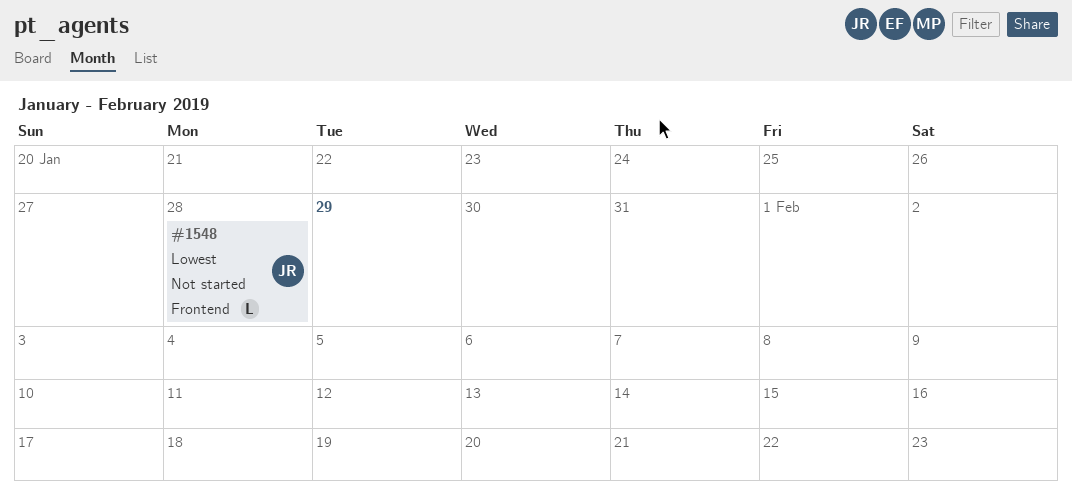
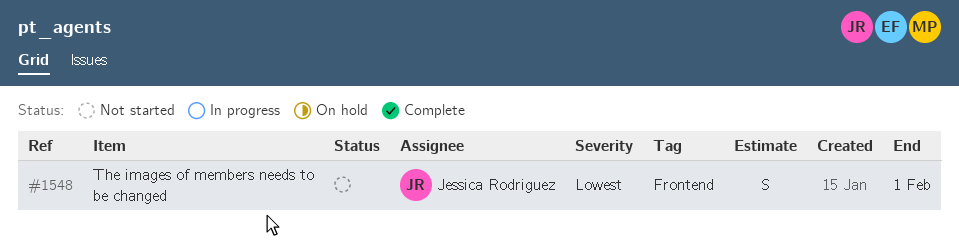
#1548, estimate: L -> S
#1548, due: Jan 28 -> Feb 1

